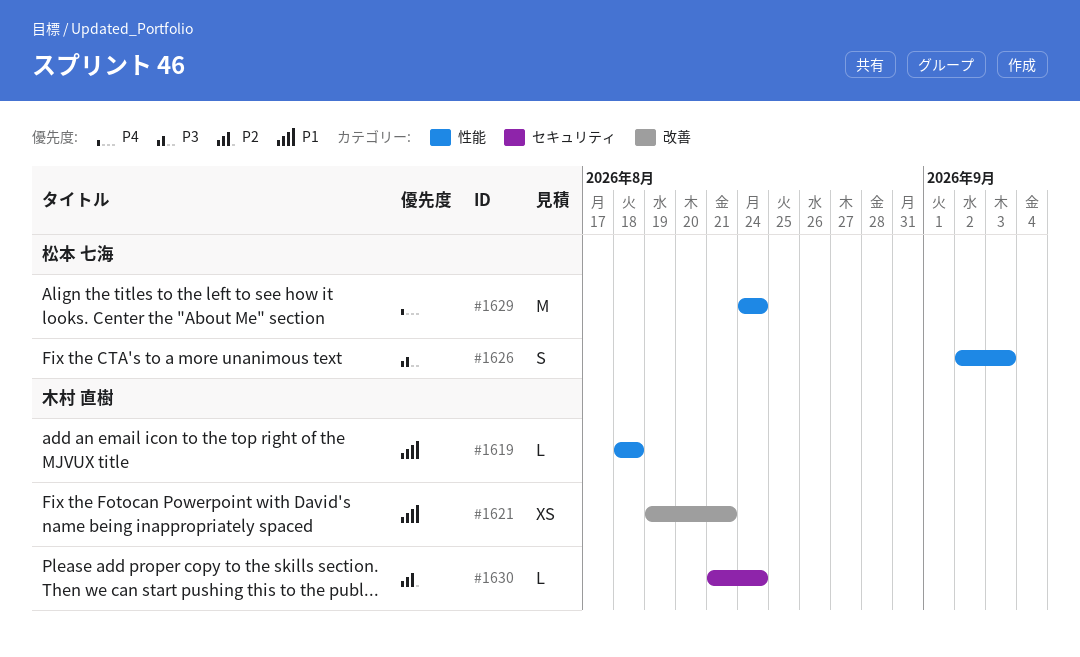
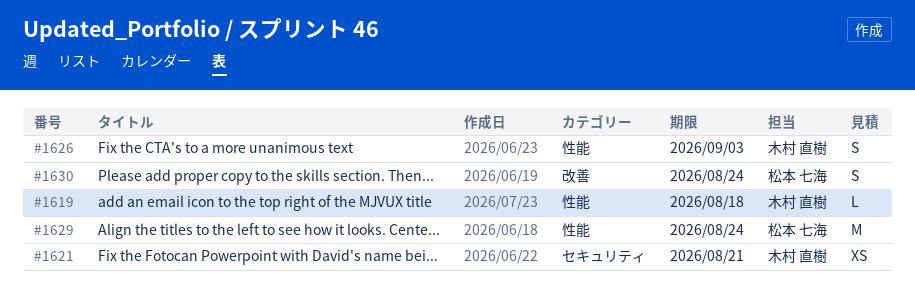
#1621, label: 改善 -> セキュリティ
#1626, owner: 松本 七海 -> 木村 直樹
#1630, owner: 木村 直樹 -> 松本 七海
#1630, label: セキュリティ -> 改善
#1630, estimate: L -> S

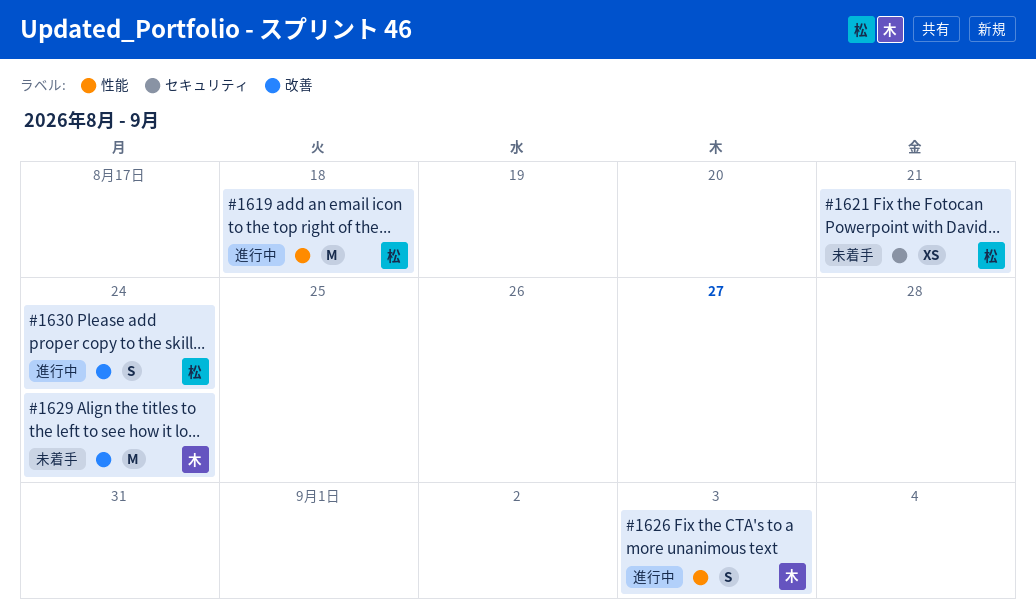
#1619, owner: 木村 直樹 -> 松本 七海
#1619, estimate: L -> M
#1621, owner: 木村 直樹 -> 松本 七海
#1629, owner: 松本 七海 -> 木村 直樹
#1629, label: 性能 -> 改善

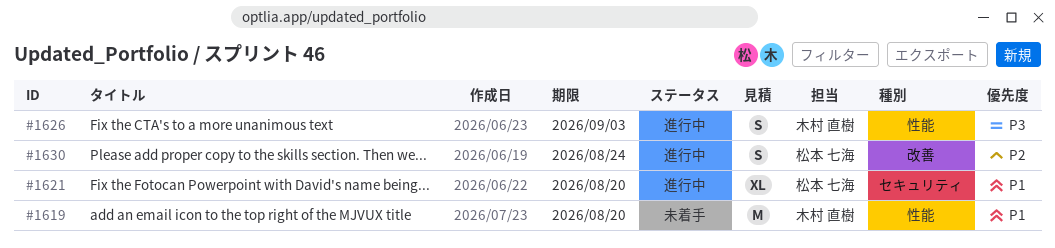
#1619, status: 進行中 -> 未着手
#1619, owner: 松本 七海 -> 木村 直樹
#1619, due: Aug 18 -> Aug 20
#1621, status: 未着手 -> 進行中
#1621, estimate: XS -> XL
#1621, due: Aug 21 -> Aug 20
#1629: present -> none

